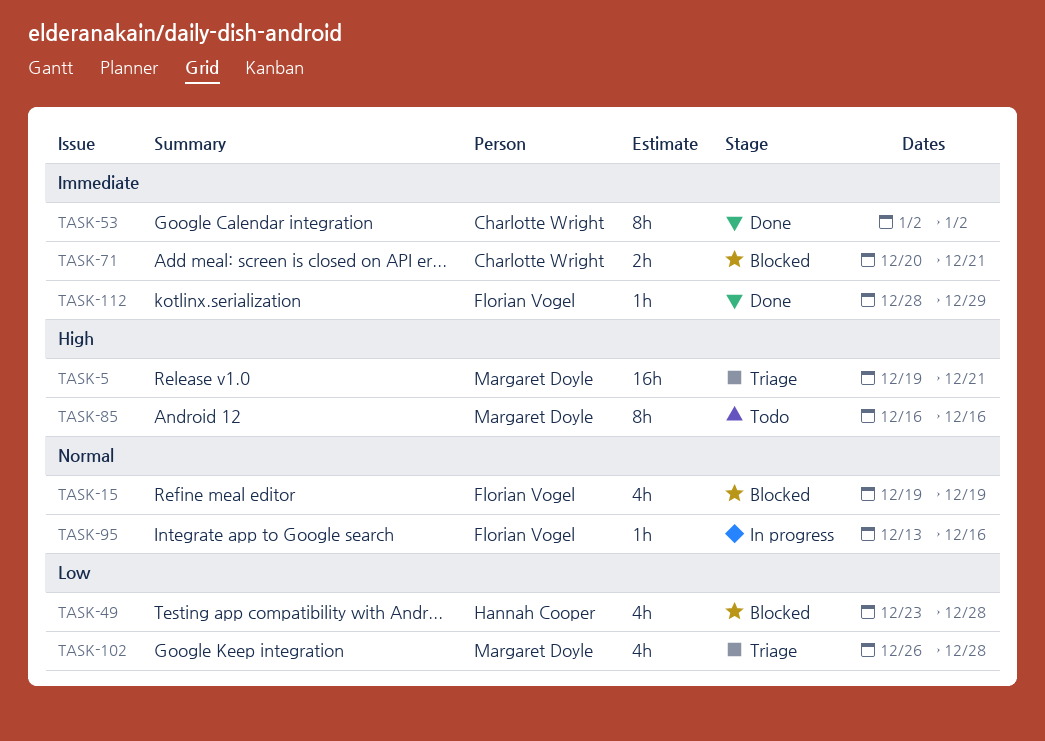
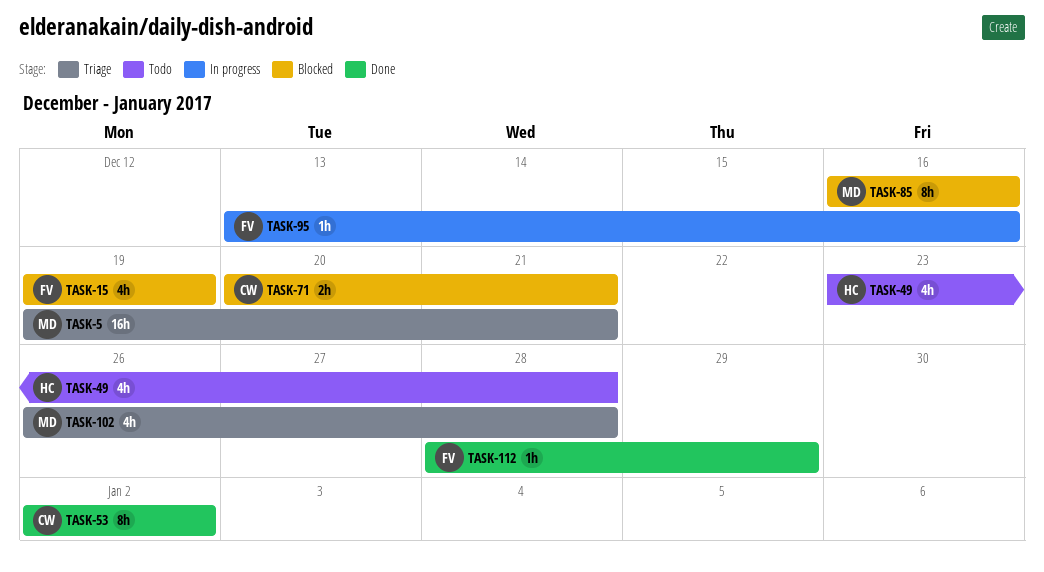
TASK-49, status: Blocked -> Todo
TASK-85, status: Todo -> Blocked

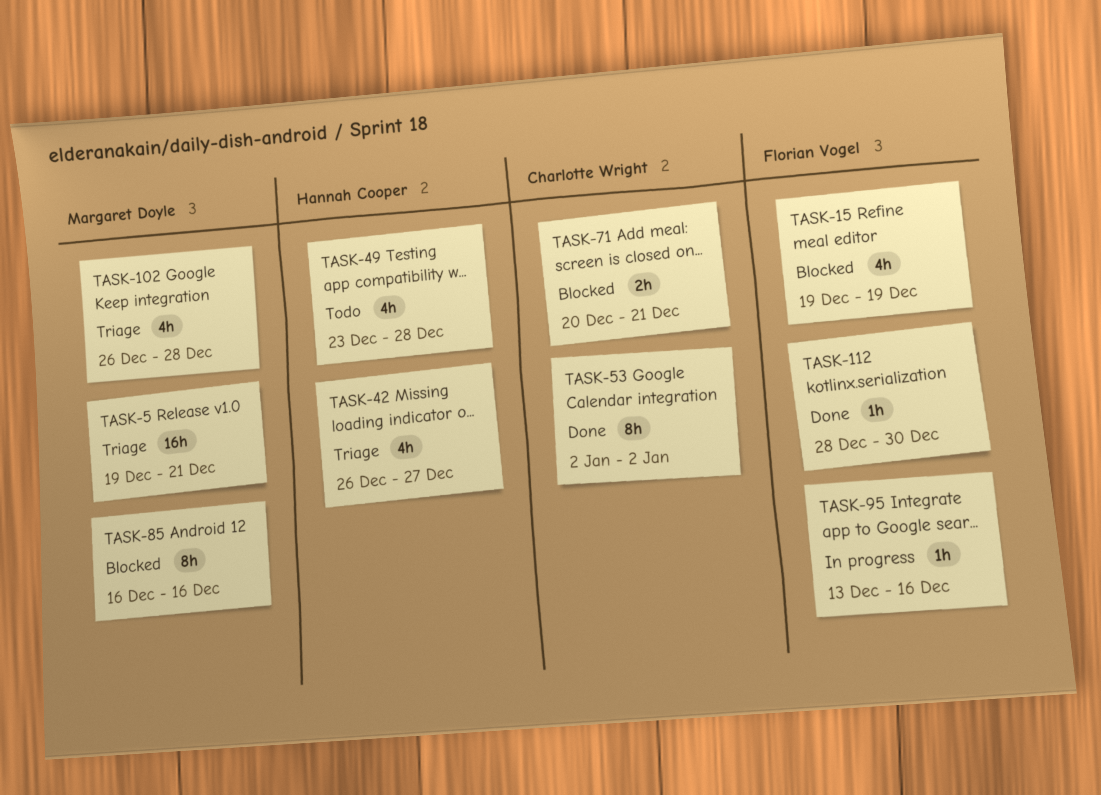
TASK-42: none -> present
TASK-112, due: Dec 29 -> Dec 30

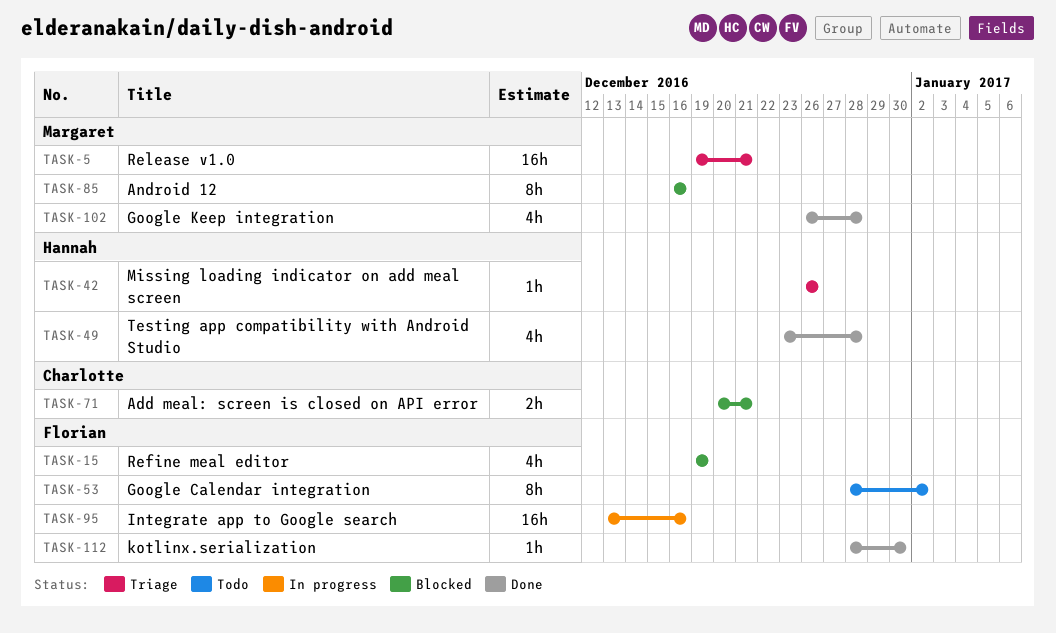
TASK-42, estimate: 4h -> 1h
TASK-42, due: Dec 27 -> Dec 26
TASK-49, status: Todo -> Done
TASK-53, status: Done -> Todo
TASK-53, owner: Charlotte Wright -> Florian Vogel
TASK-53, start: Jan 2 -> Dec 28
TASK-95, estimate: 1h -> 16h
TASK-102, status: Triage -> Done

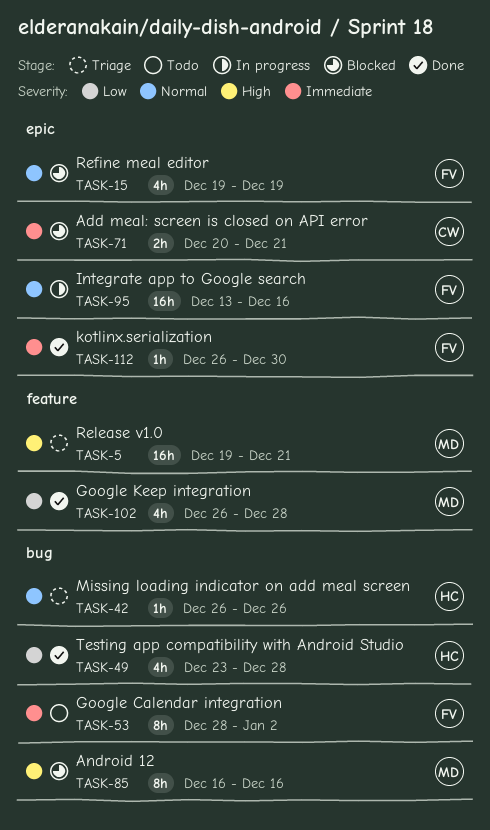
TASK-112, start: Dec 28 -> Dec 26

